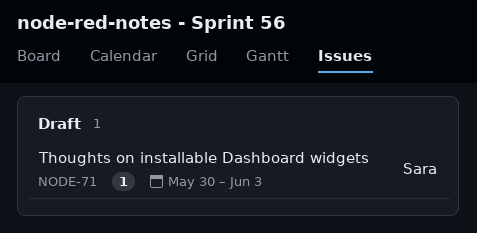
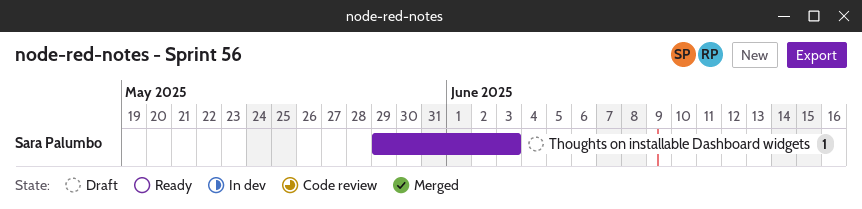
Thoughts on installable Dashboard widgets, start: May 30 -> May 29

